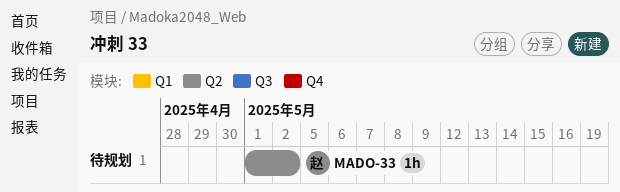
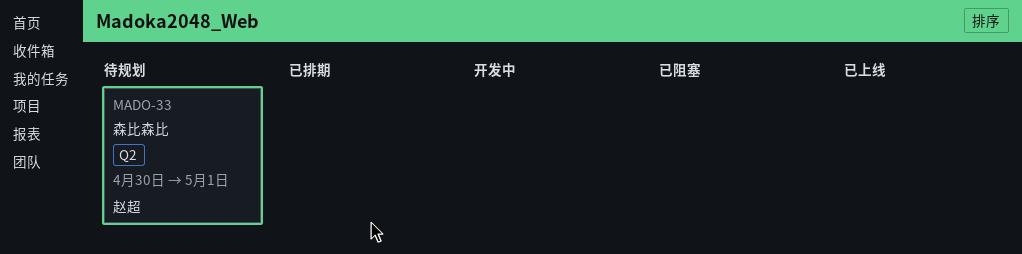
MADO-33, start: May 1 -> Apr 30
MADO-33, due: May 2 -> May 1

